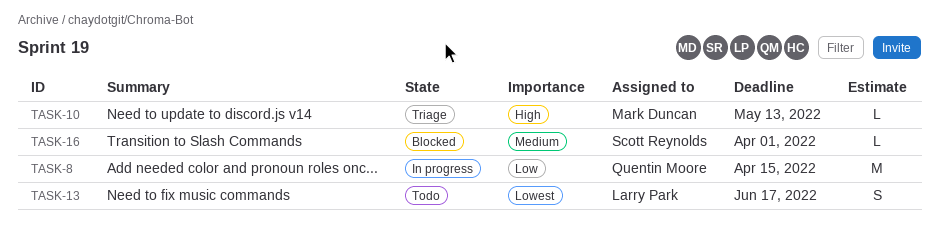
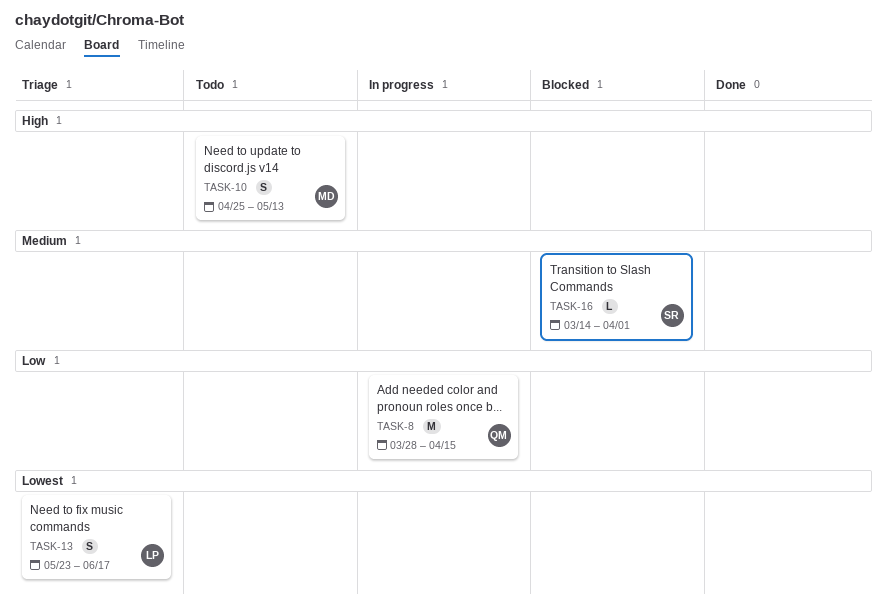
TASK-10, status: Triage -> Todo
TASK-10, estimate: L -> S
TASK-13, status: Todo -> Triage

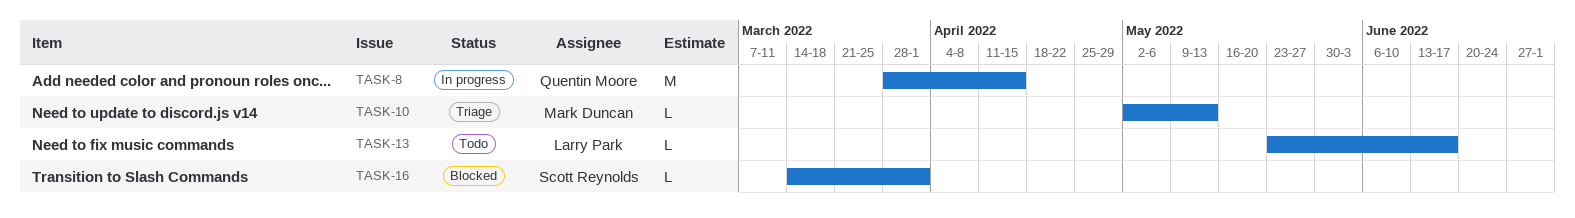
TASK-10, status: Todo -> Triage
TASK-10, estimate: S -> L
TASK-10, start: Apr 25 -> May 2
TASK-13, status: Triage -> Todo
TASK-13, estimate: S -> L

